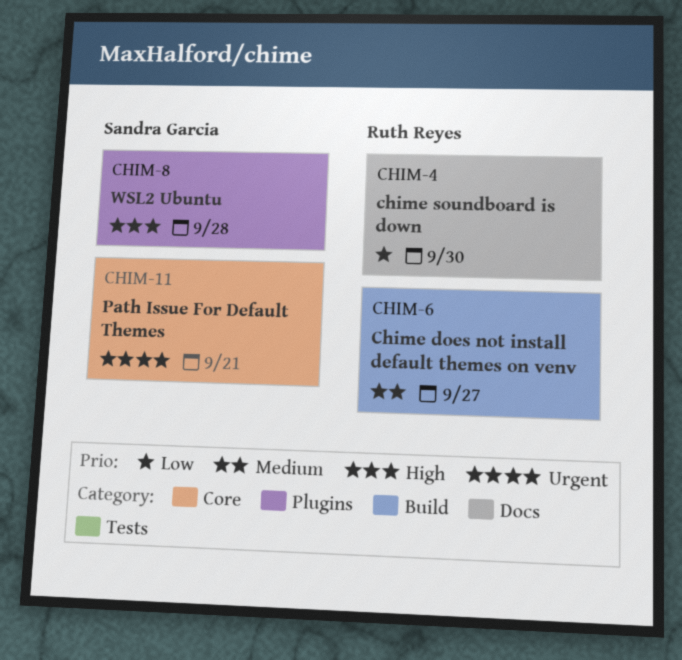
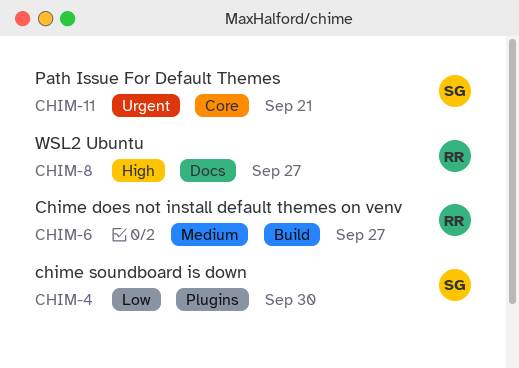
CHIM-4, owner: Ruth Reyes -> Sandra Garcia
CHIM-4, label: Docs -> Plugins
CHIM-8, owner: Sandra Garcia -> Ruth Reyes
CHIM-8, label: Plugins -> Docs
CHIM-8, due: Sep 28 -> Sep 27

